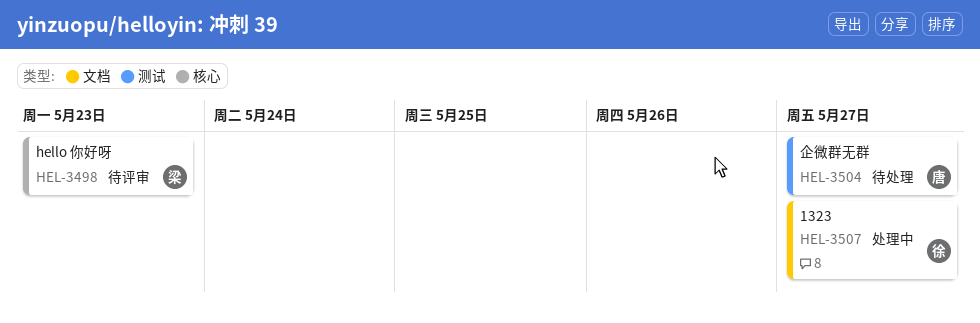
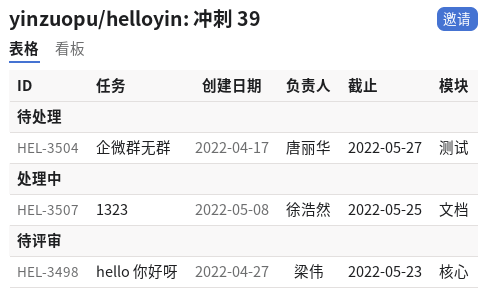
HEL-3507, due: May 27 -> May 25

